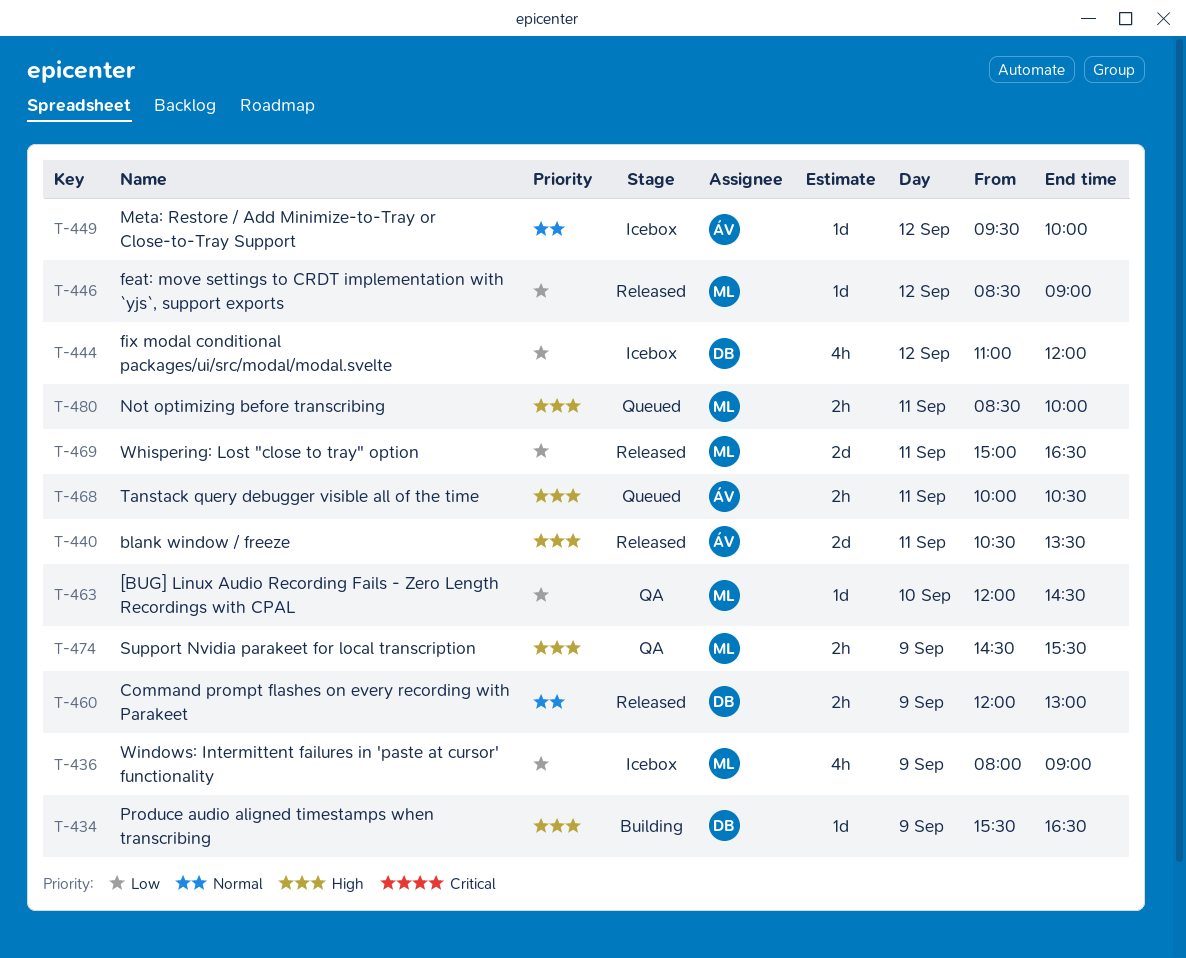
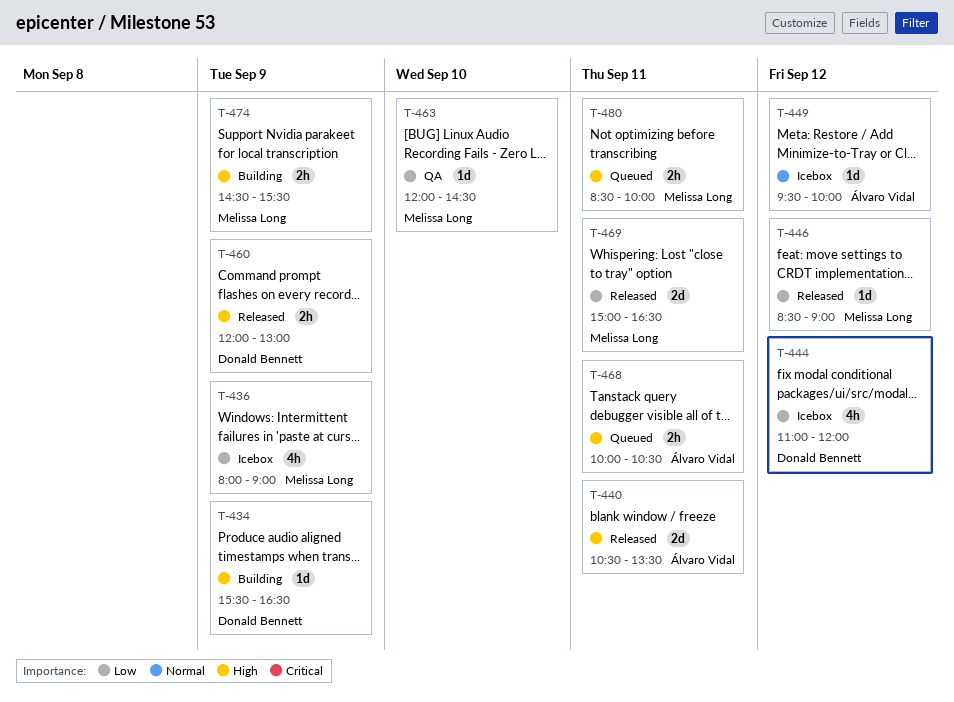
T-460, priority: Normal -> High
T-474, status: QA -> Building

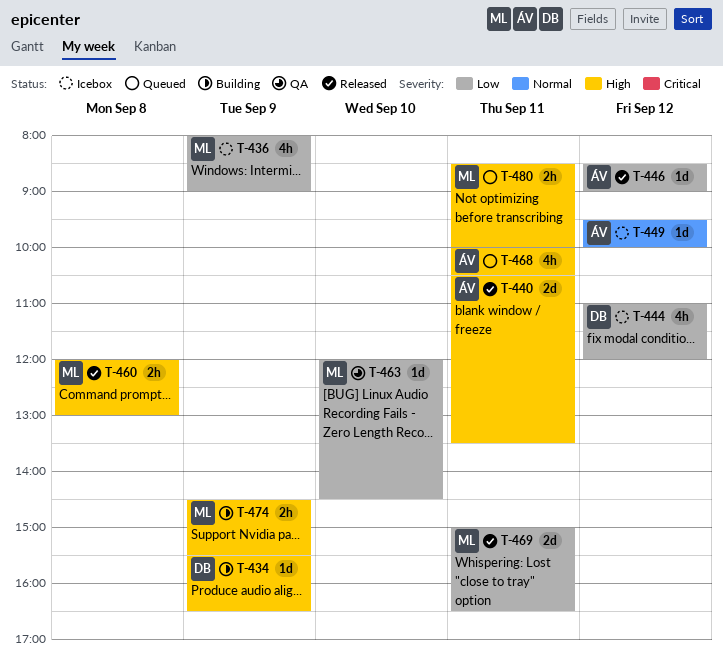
T-446, owner: Melissa Long -> Álvaro Vidal
T-460, owner: Donald Bennett -> Melissa Long
T-460, day: Sep 9 -> Sep 8
T-468, estimate: 2h -> 4h

